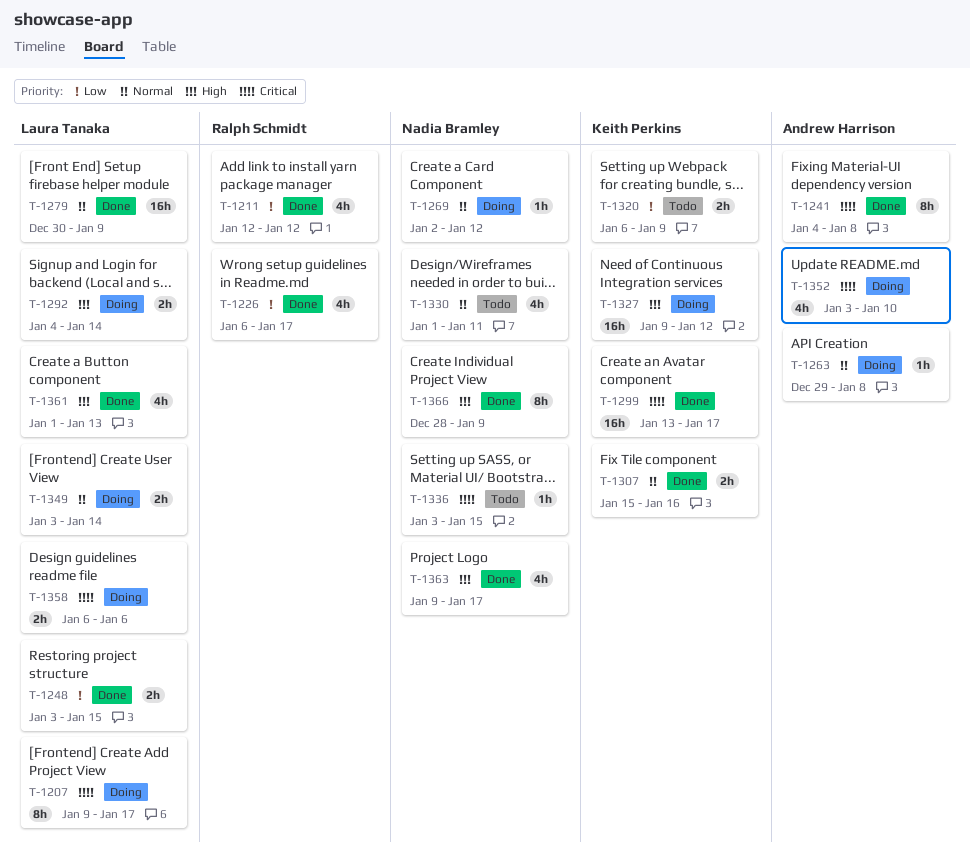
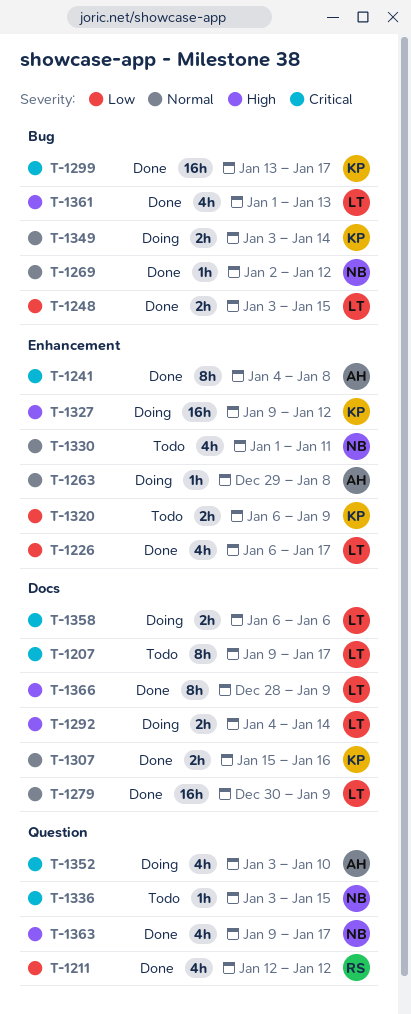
T-1207, status: Doing -> Todo
T-1226, owner: Ralph Schmidt -> Laura Tanaka
T-1269, status: Doing -> Done
T-1349, owner: Laura Tanaka -> Keith Perkins
T-1366, owner: Nadia Bramley -> Laura Tanaka

